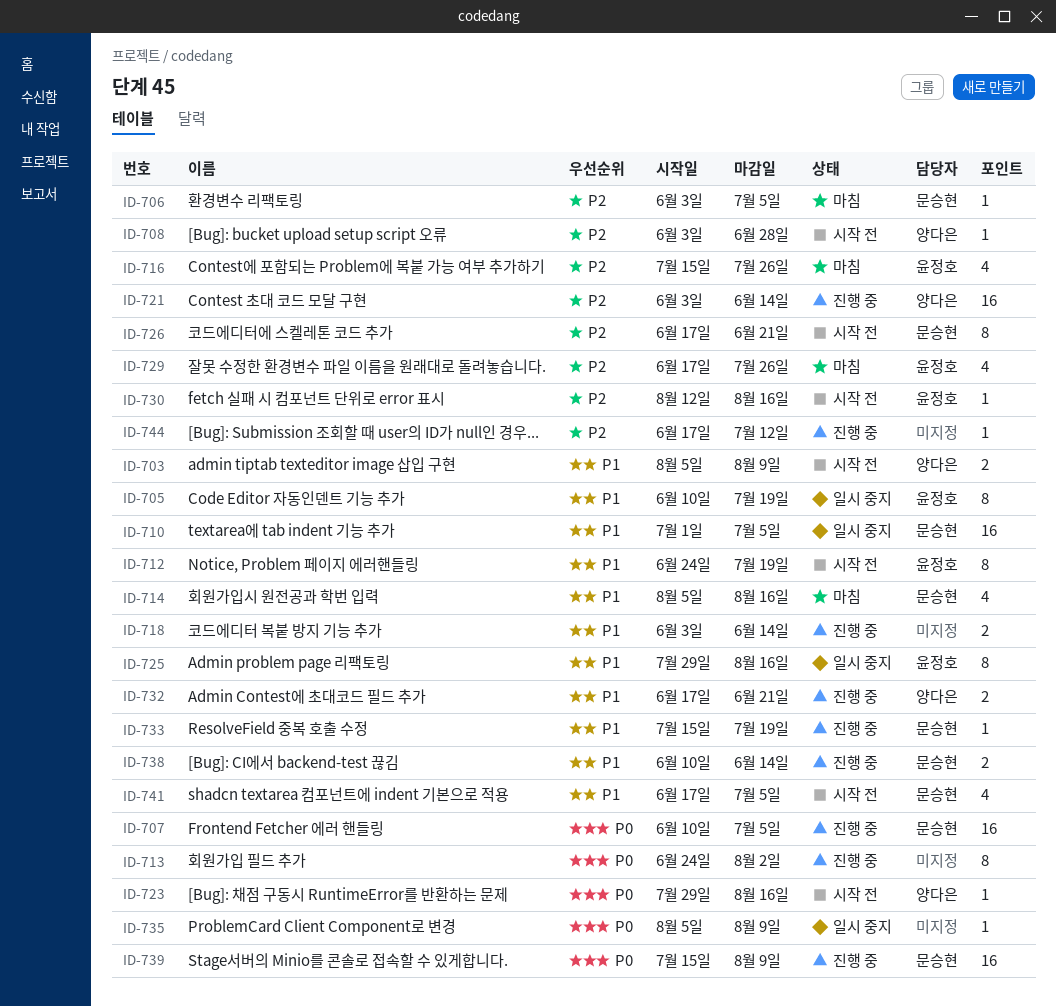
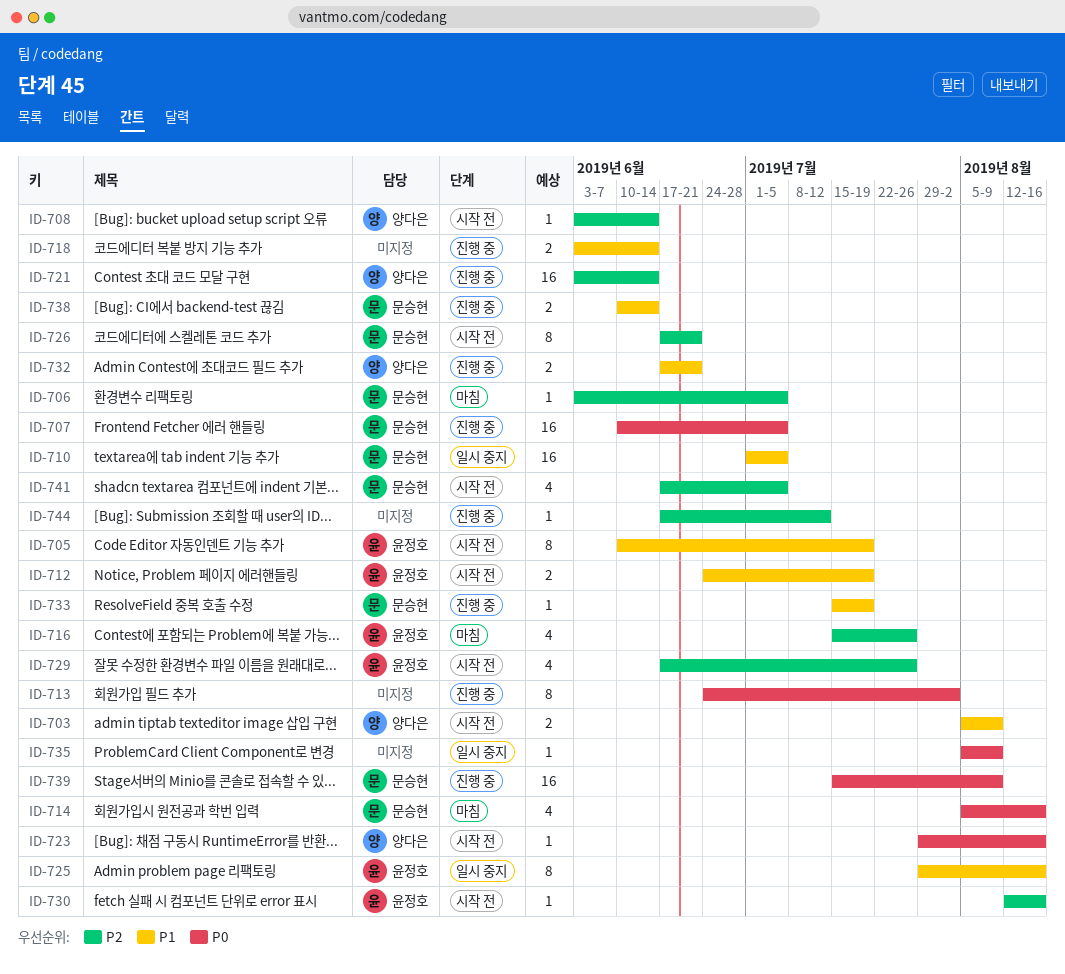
ID-705, status: 일시 중지 -> 시작 전
ID-708, due: Jun 28 -> Jun 14
ID-712, estimate: 8 -> 2
ID-714, priority: P1 -> P0
ID-729, status: 마침 -> 시작 전
ID-741, priority: P1 -> P2

